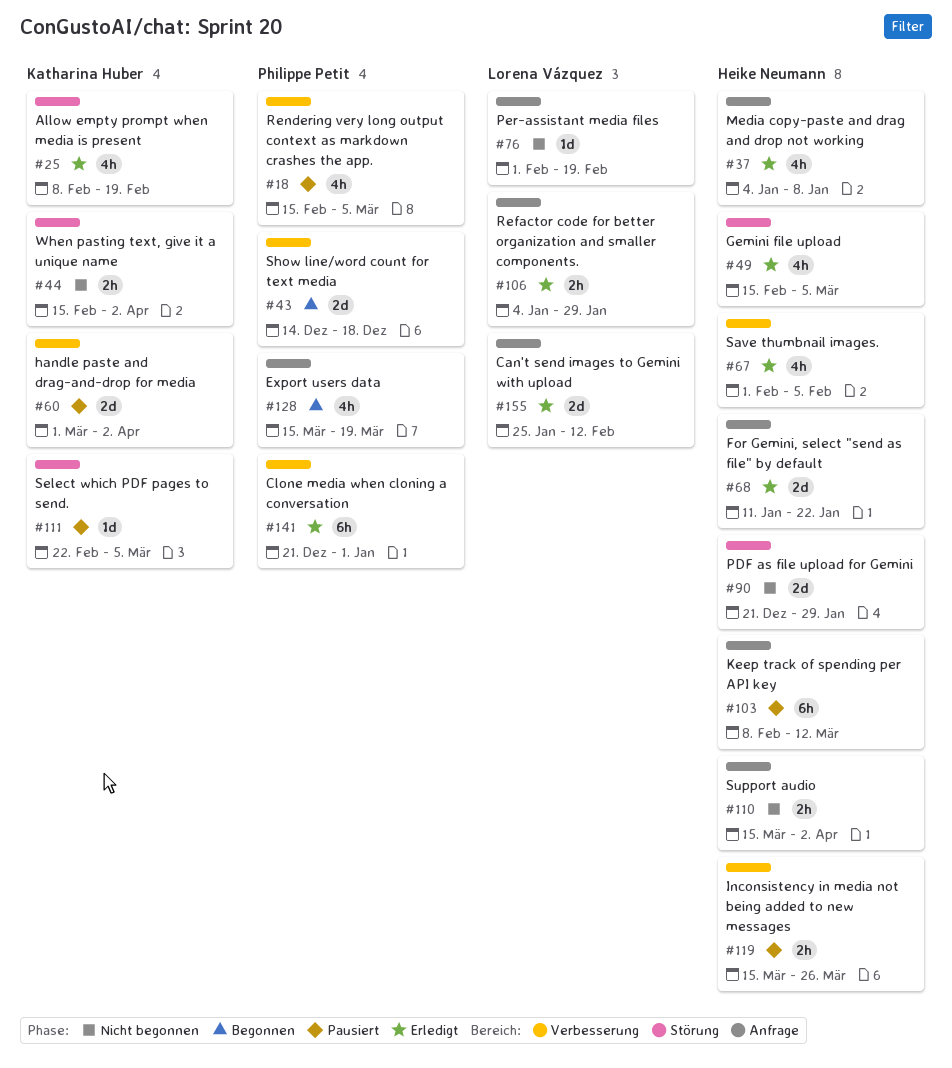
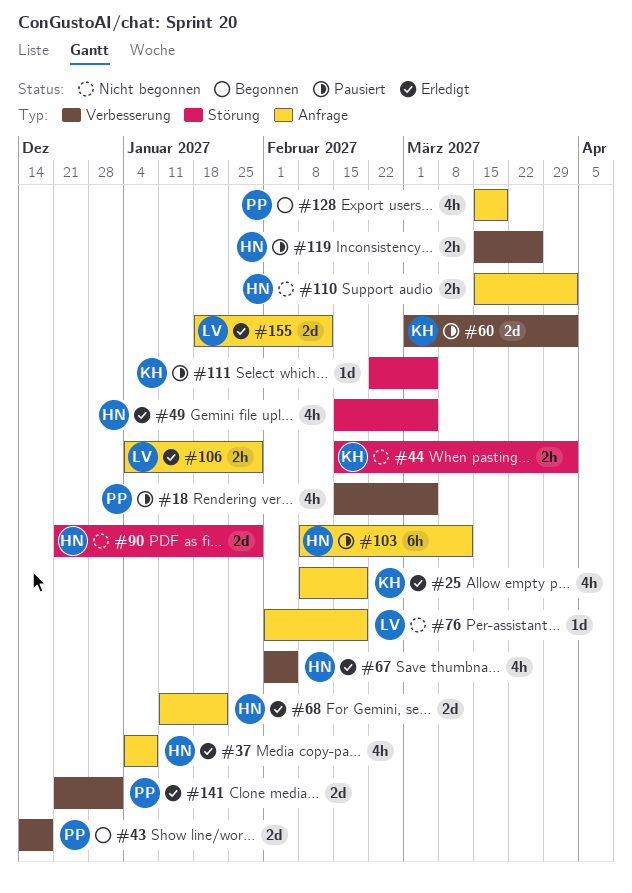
#25, label: Störung -> Anfrage
#141, estimate: 6h -> 2d
#155, start: Jan 25 -> Jan 18

